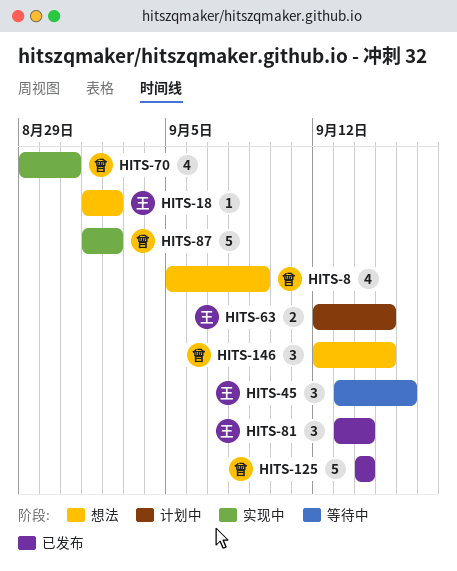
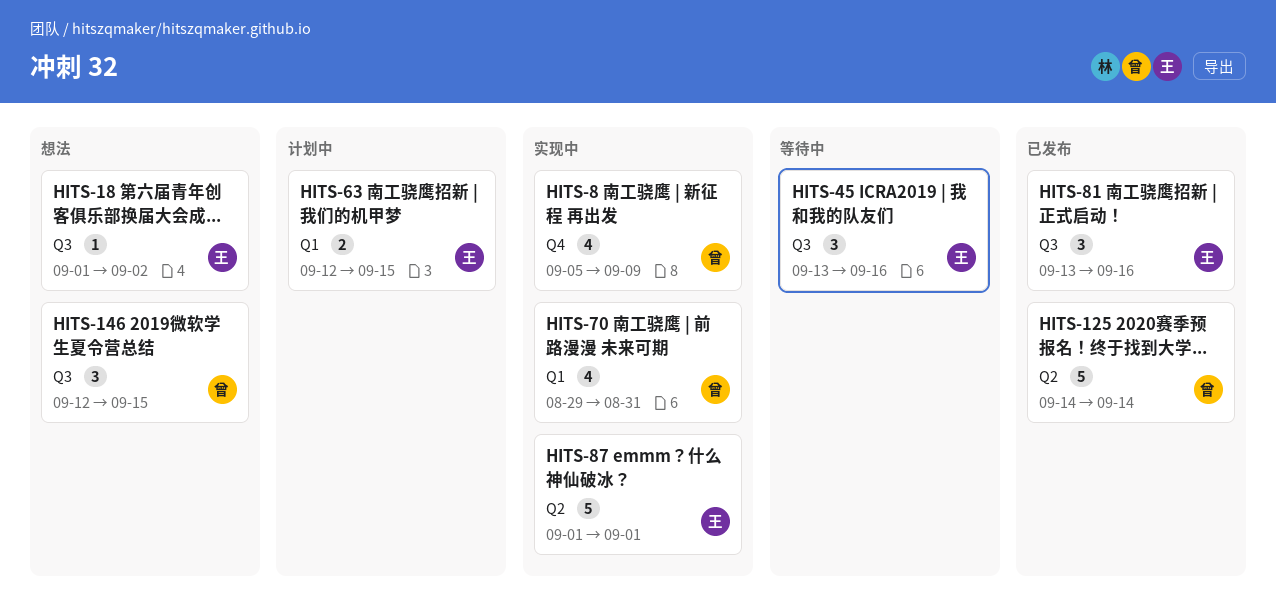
HITS-8, status: 想法 -> 实现中
HITS-81, due: Sep 14 -> Sep 16
HITS-87, owner: 曾 -> 王
HITS-87, due: Sep 2 -> Sep 1

